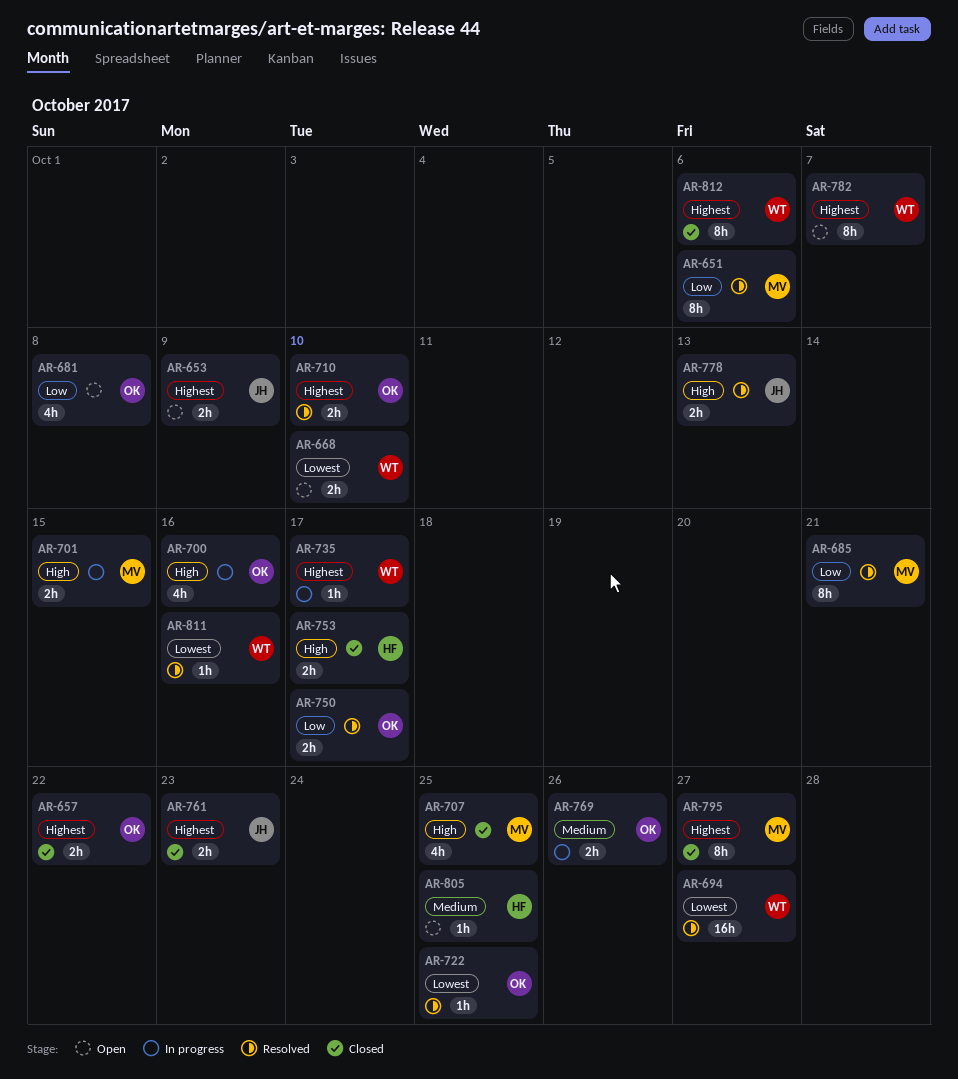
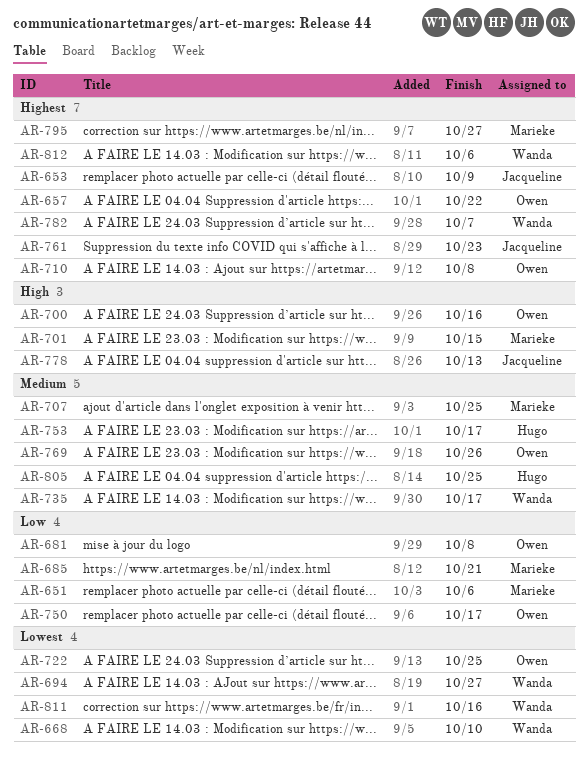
AR-707, priority: High -> Medium
AR-710, due: Oct 10 -> Oct 8
AR-735, priority: Highest -> Medium
AR-753, priority: High -> Medium

